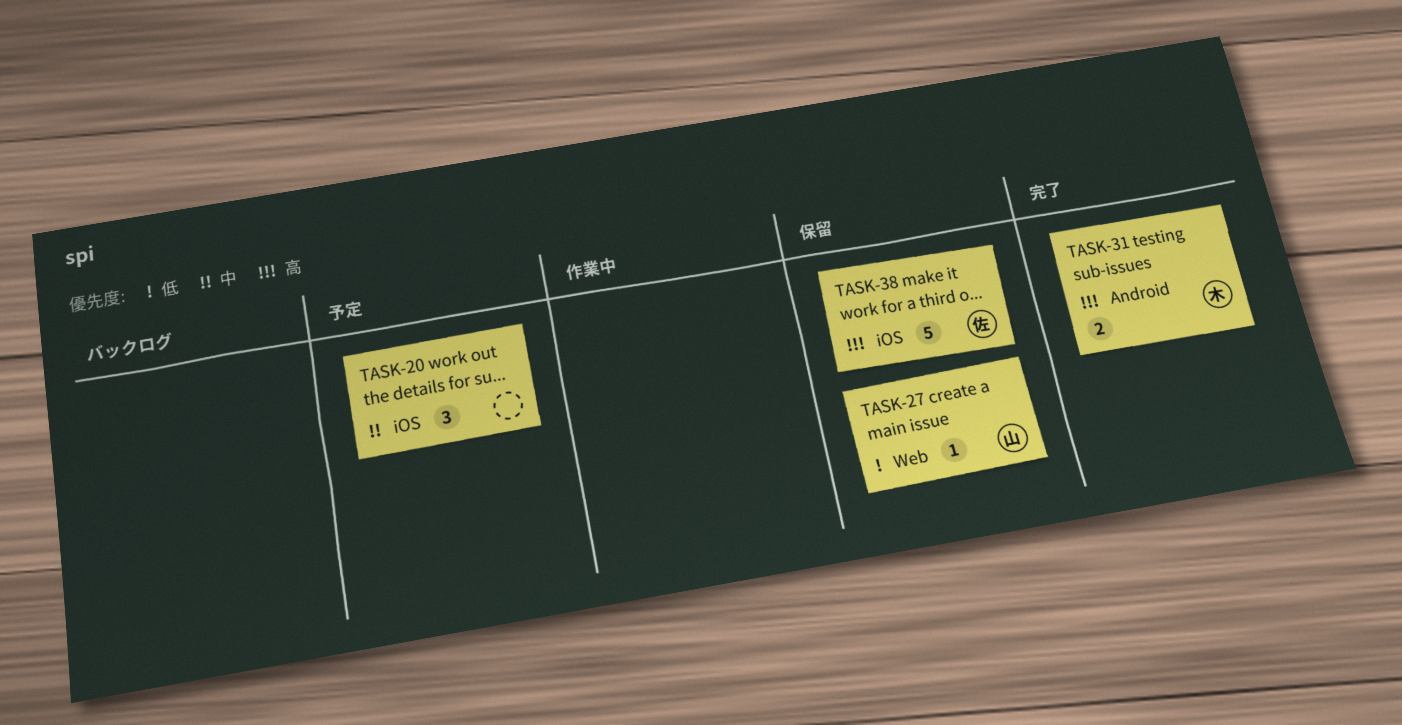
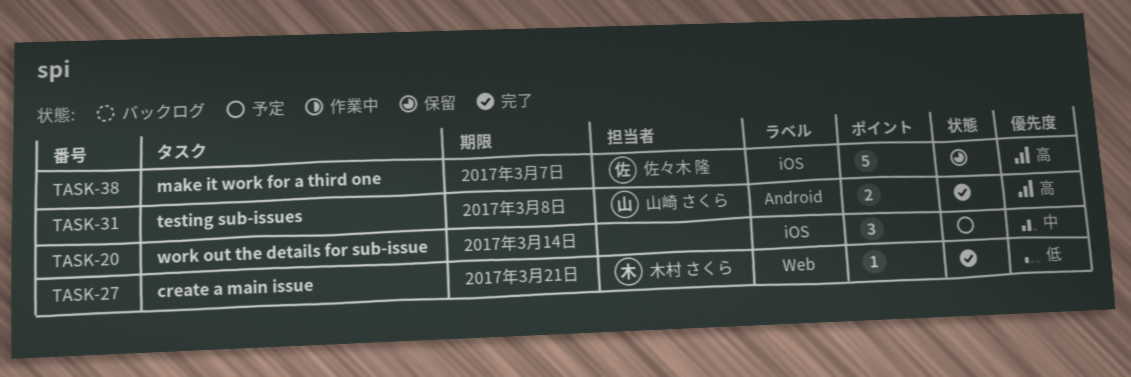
TASK-27, status: 保留 -> 完了
TASK-27, owner: 山崎 さくら -> 木村 さくら
TASK-31, owner: 木村 さくら -> 山崎 さくら

